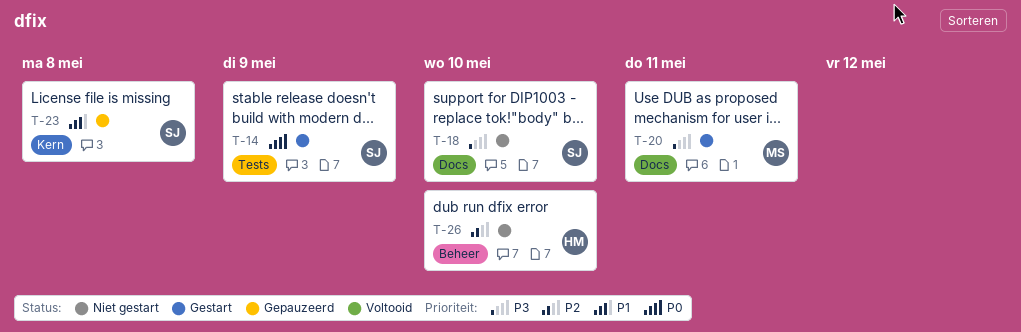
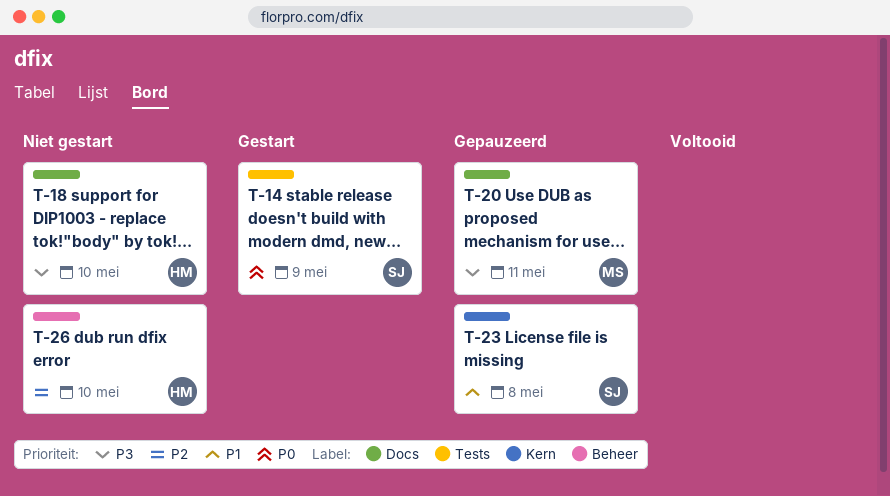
T-18, owner: SJ -> HM
T-20, status: Gestart -> Gepauzeerd

